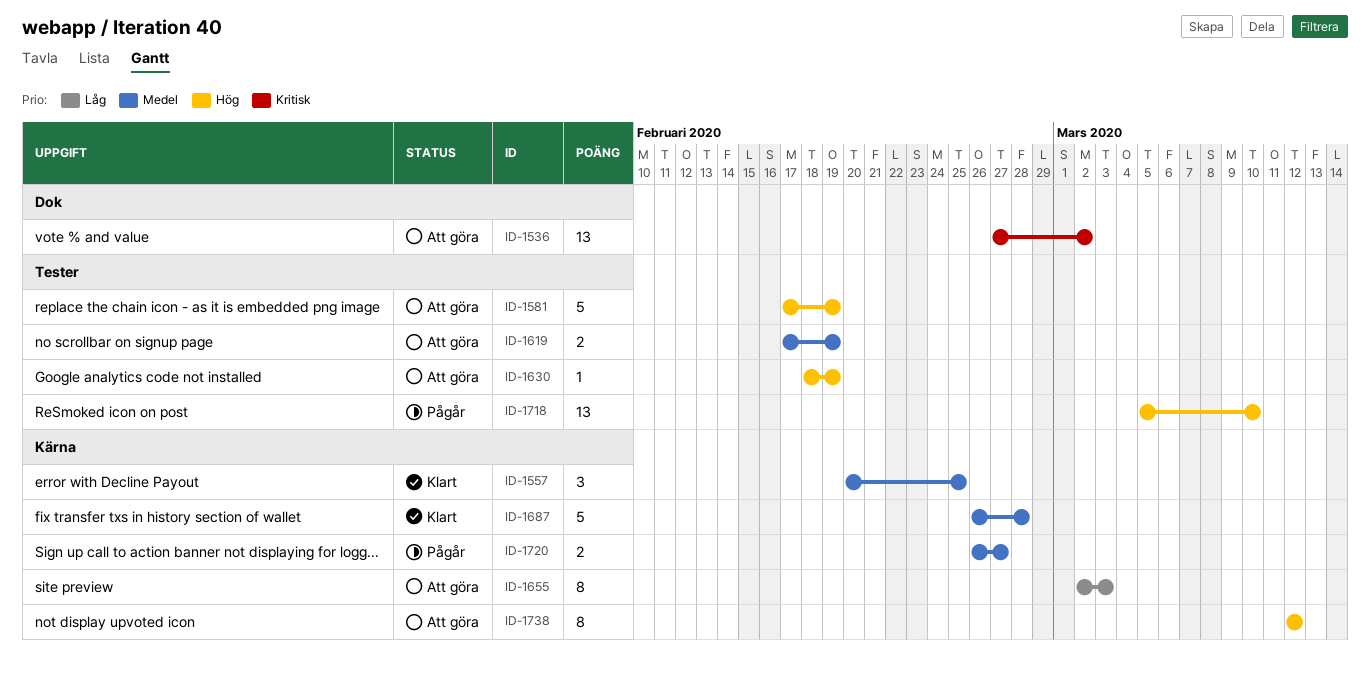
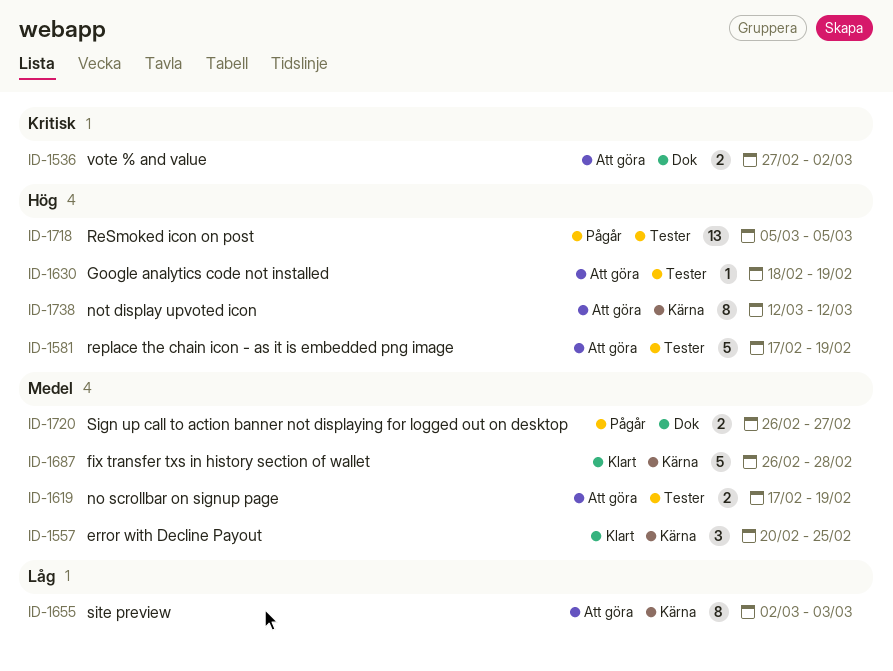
ID-1536, estimate: 13 -> 2
ID-1718, due: Mar 10 -> Mar 5
ID-1720, label: Kärna -> Dok

